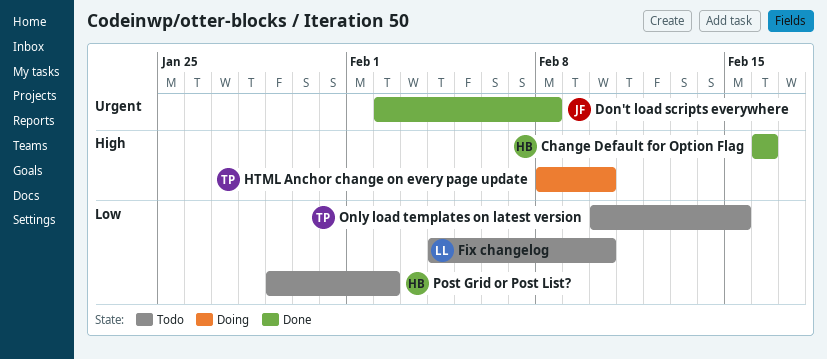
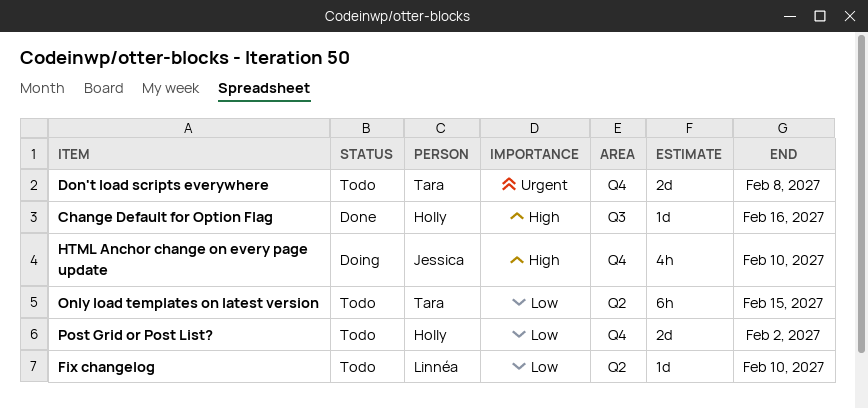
Don't load scripts everywhere, status: Done -> Todo
Don't load scripts everywhere, owner: Jessica -> Tara
HTML Anchor change on every page update, owner: Tara -> Jessica

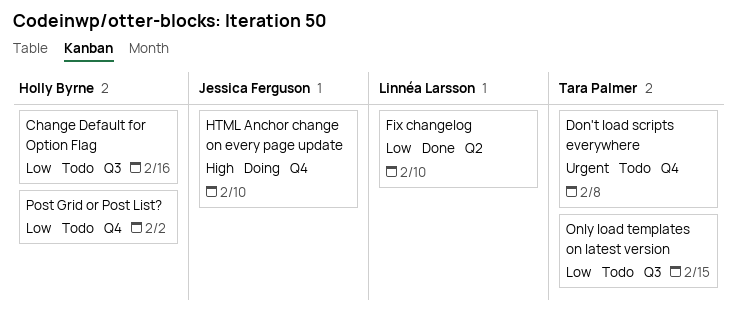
Change Default for Option Flag, status: Done -> Todo
Change Default for Option Flag, priority: High -> Low
Fix changelog, status: Todo -> Done
Only load templates on latest version, label: Q2 -> Q3

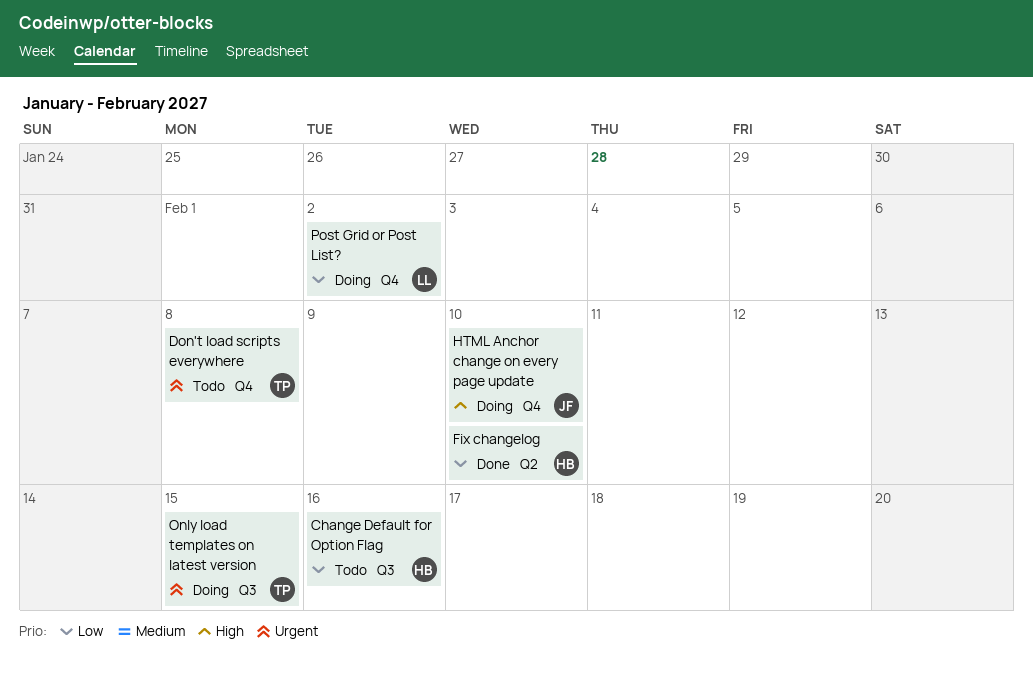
Fix changelog, owner: Linnéa Larsson -> Holly Byrne
Only load templates on latest version, status: Todo -> Doing
Only load templates on latest version, priority: Low -> Urgent
Post Grid or Post List?, status: Todo -> Doing
Post Grid or Post List?, owner: Holly Byrne -> Linnéa Larsson

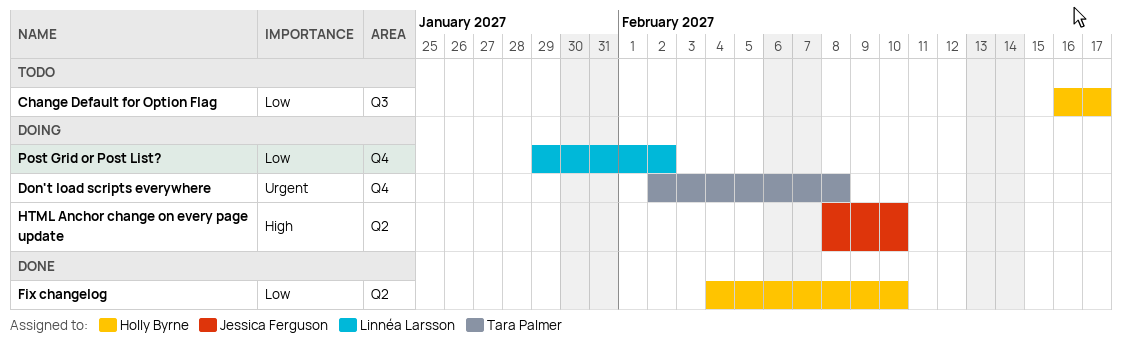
Change Default for Option Flag, due: Feb 16 -> Feb 17
Don't load scripts everywhere, status: Todo -> Doing
HTML Anchor change on every page update, label: Q4 -> Q2
Only load templates on latest version: present -> none

